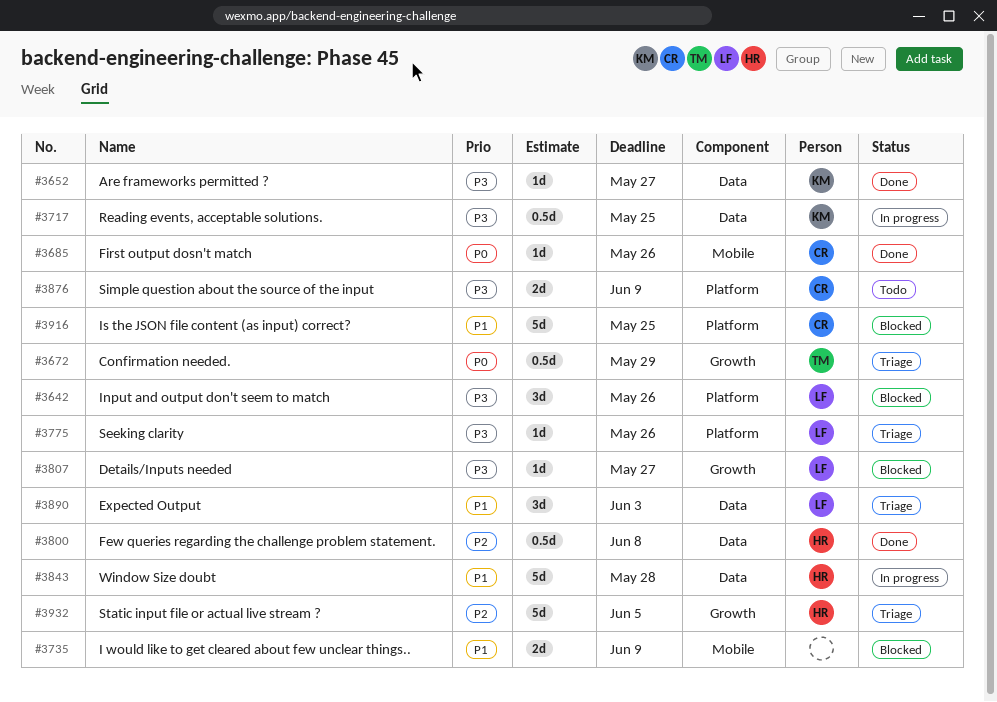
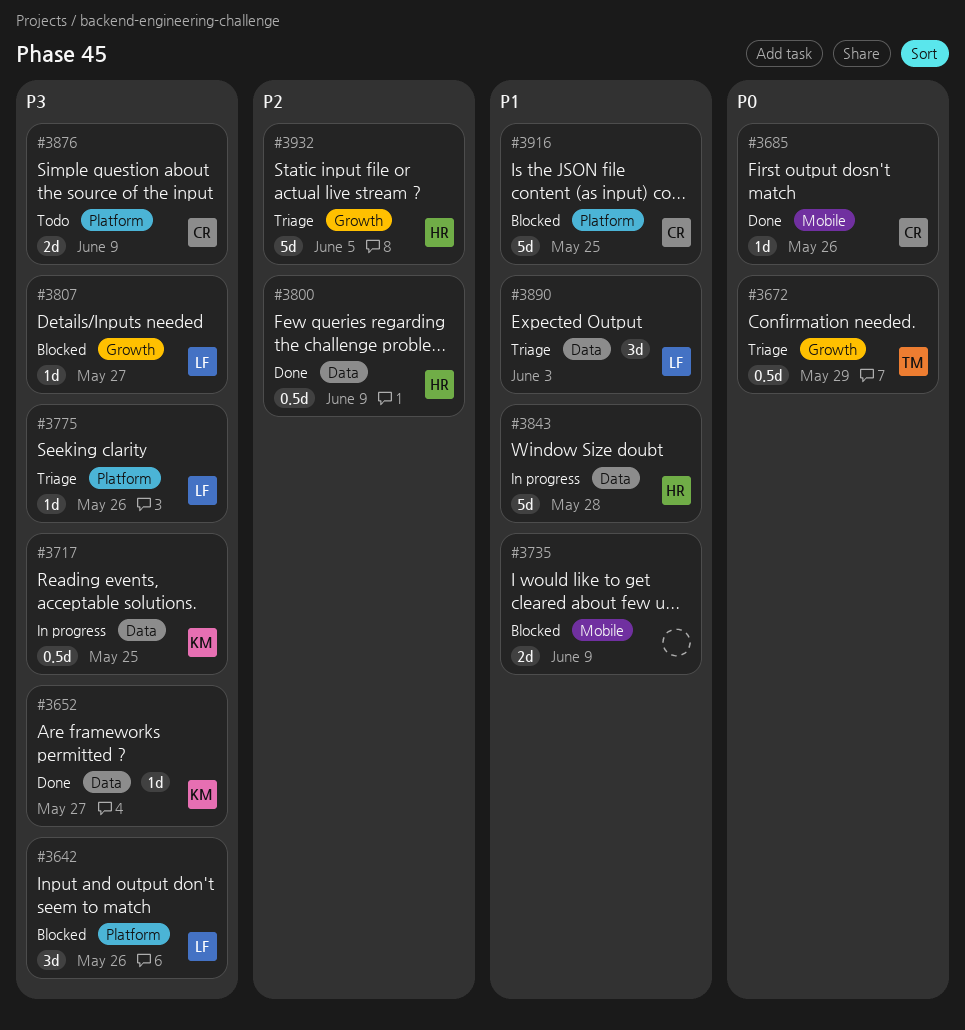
#3800, due: Jun 8 -> Jun 9

